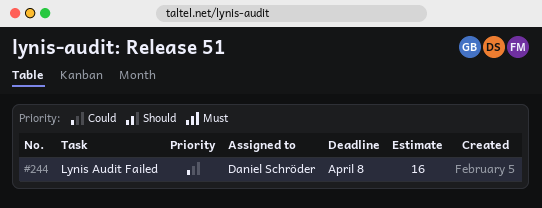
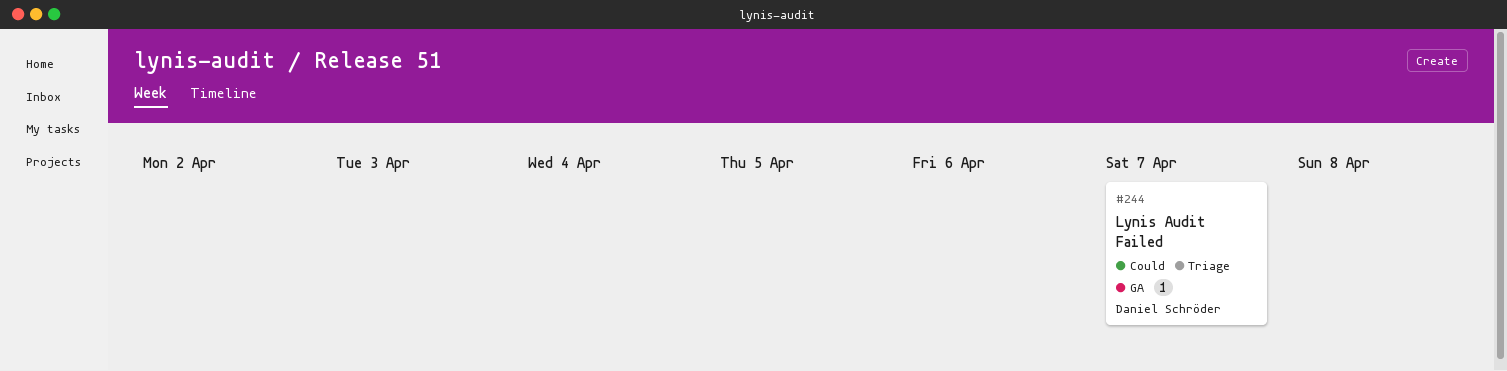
#244, estimate: 16 -> 1
#244, due: Apr 8 -> Apr 7

